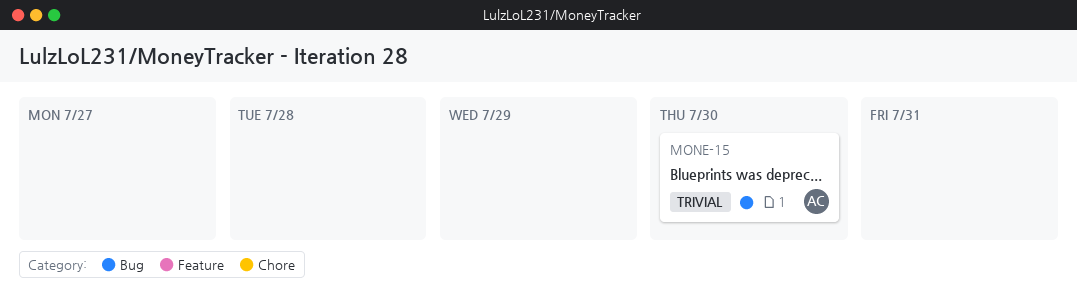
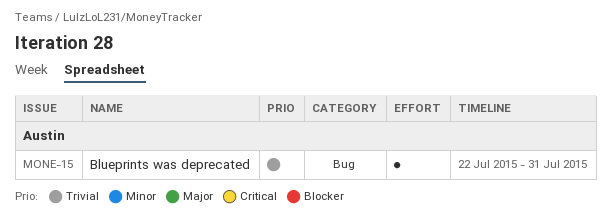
MONE-15, due: Jul 30 -> Jul 31

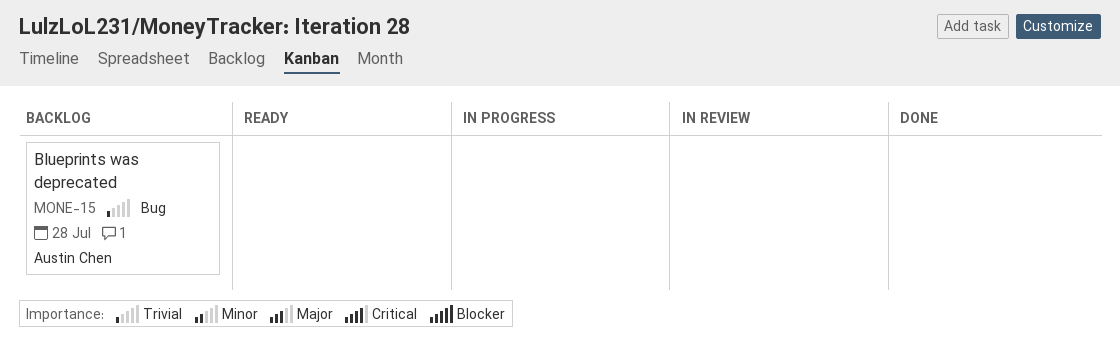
MONE-15, due: Jul 31 -> Jul 28

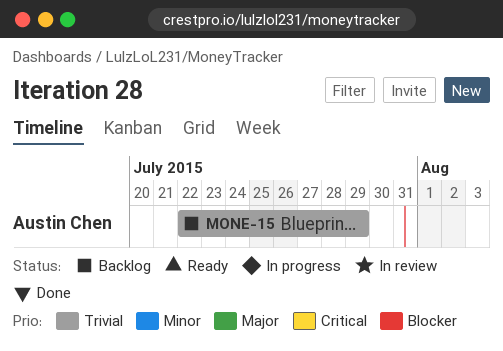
MONE-15, due: Jul 28 -> Jul 29

